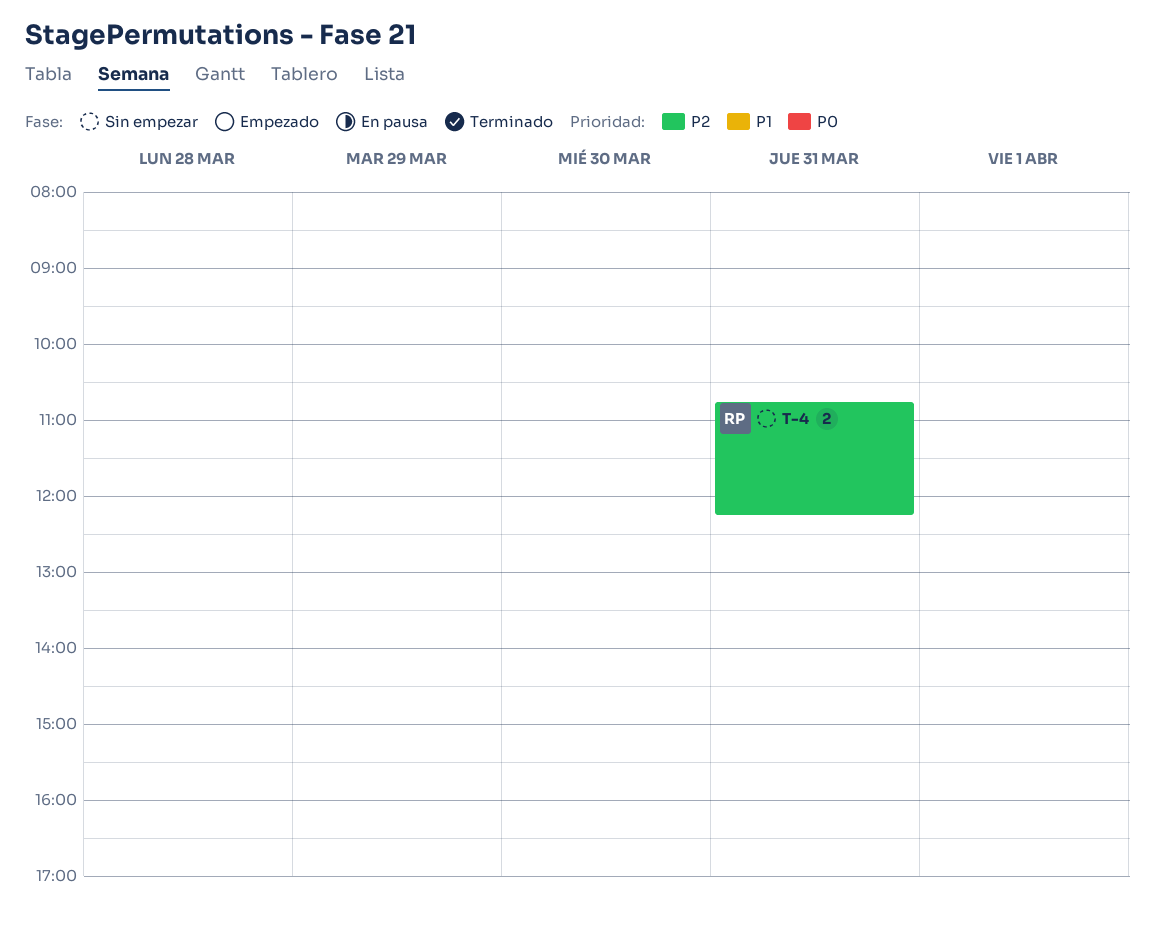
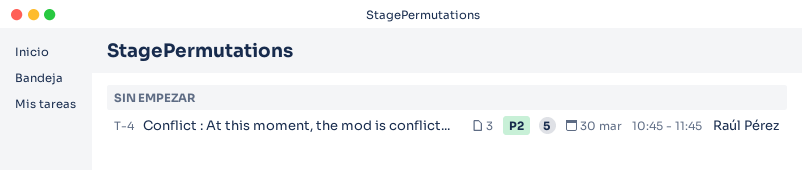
T-4, estimate: 2 -> 5
T-4, day: Mar 31 -> Mar 30
T-4, ends: 12:15 -> 11:45

